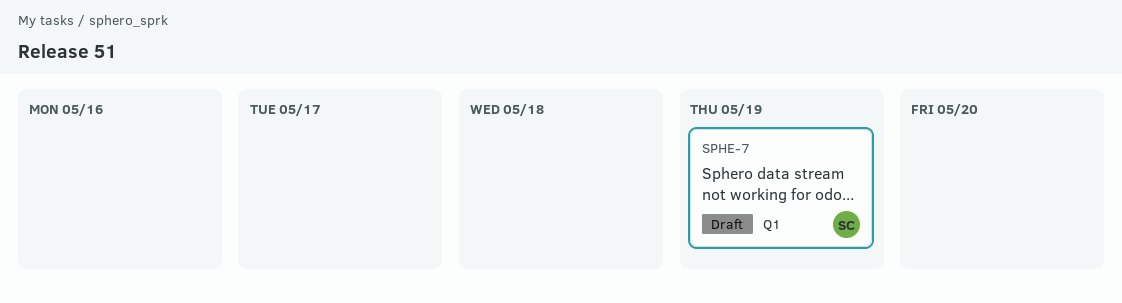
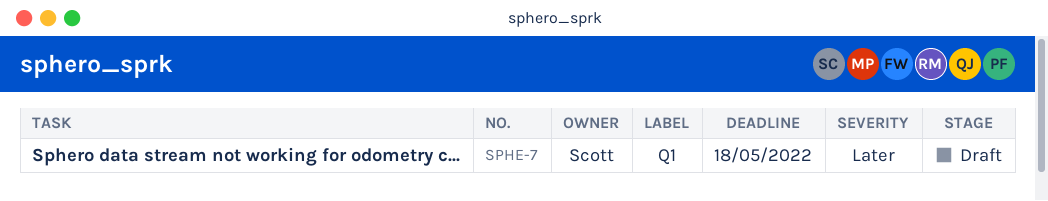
SPHE-7, due: May 19 -> May 18

